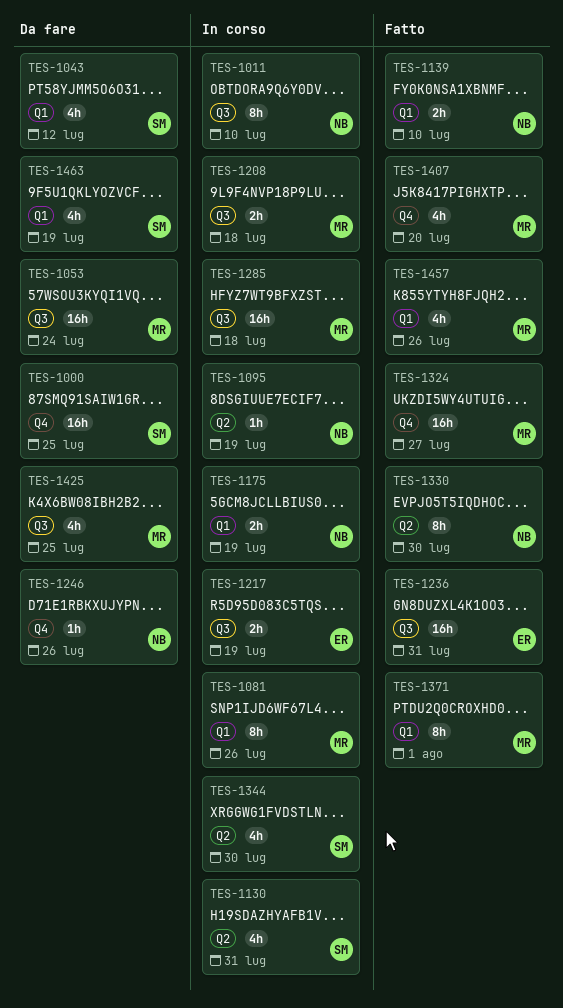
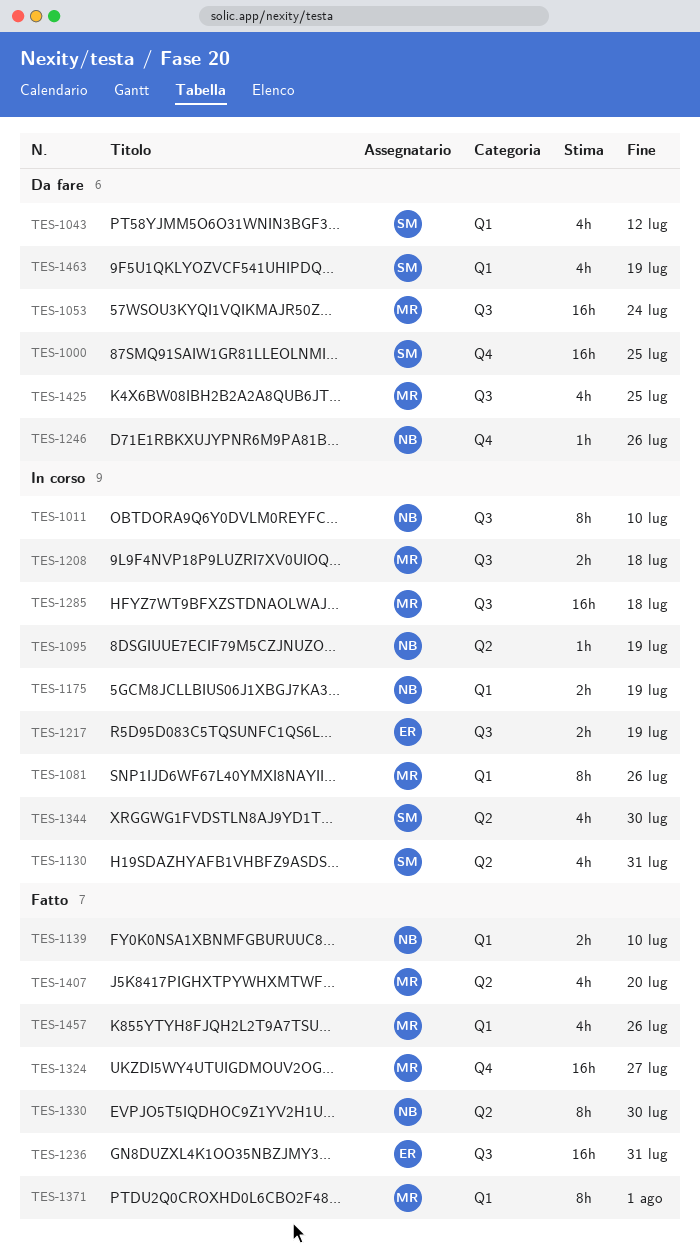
TES-1407, label: Q4 -> Q2

